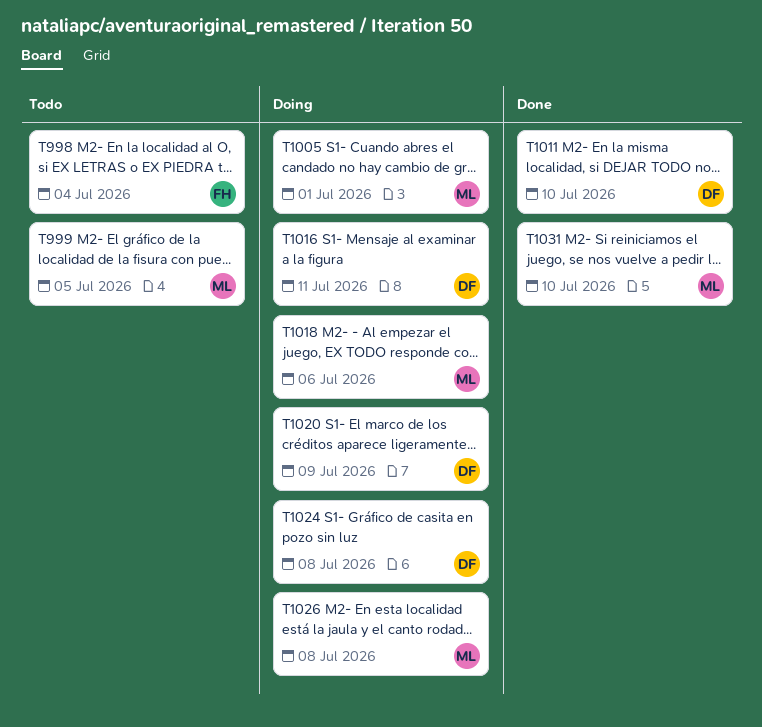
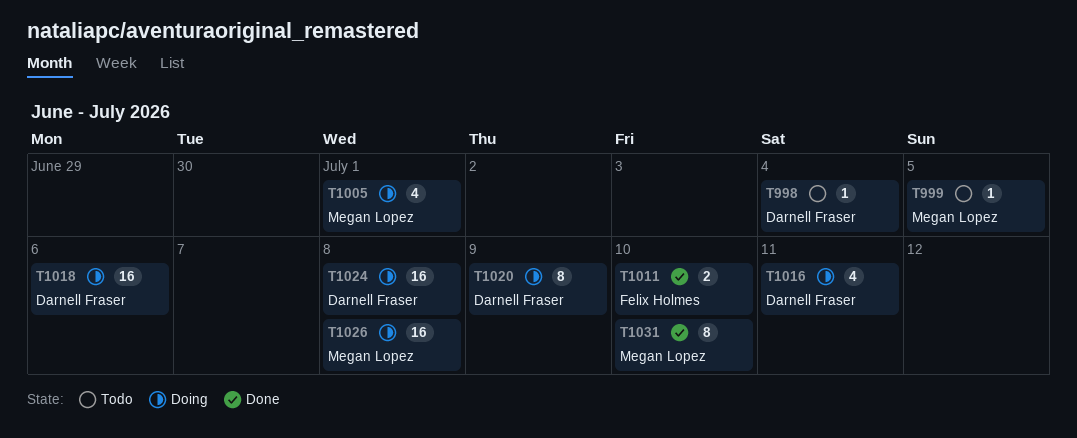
T998, owner: Felix Holmes -> Darnell Fraser
T1011, owner: Darnell Fraser -> Felix Holmes
T1018, owner: Megan Lopez -> Darnell Fraser

